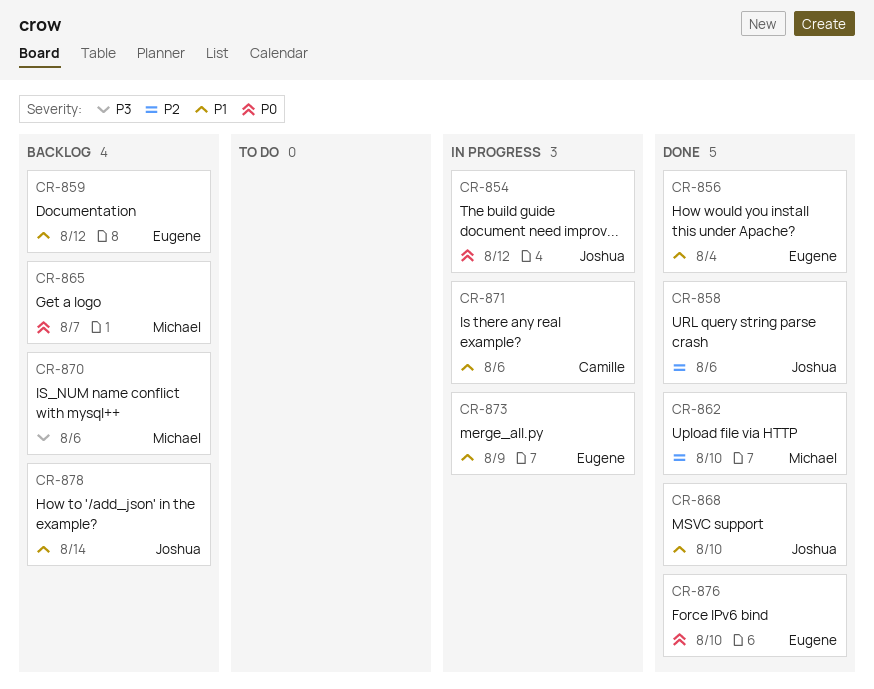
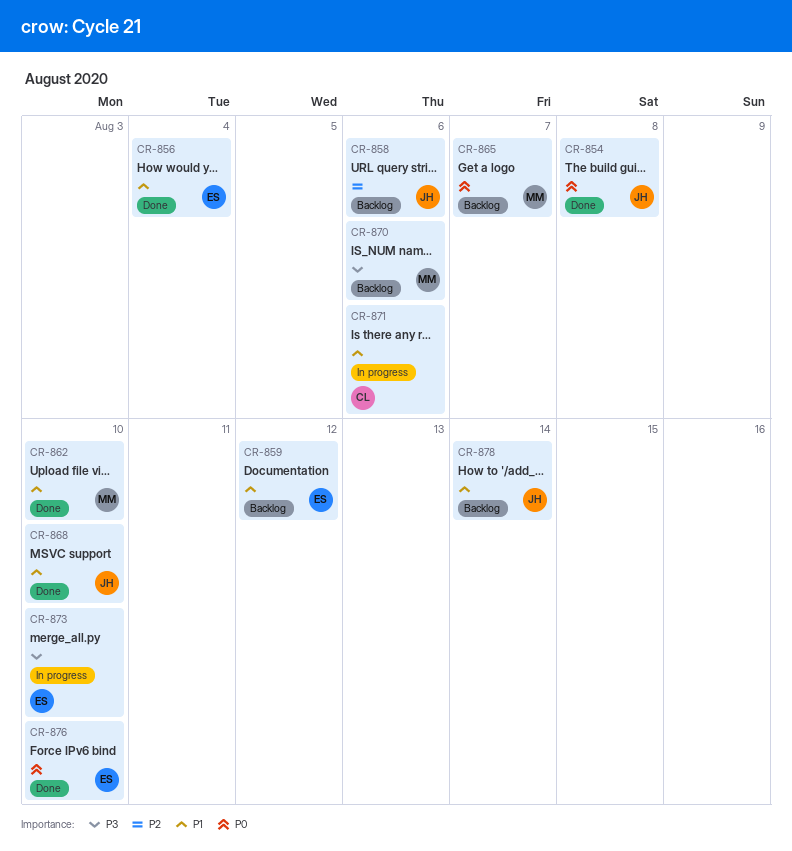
CR-854, status: In progress -> Done
CR-854, due: Aug 12 -> Aug 8
CR-858, status: Done -> Backlog
CR-862, priority: P2 -> P1
CR-873, priority: P1 -> P3
CR-873, due: Aug 9 -> Aug 10

